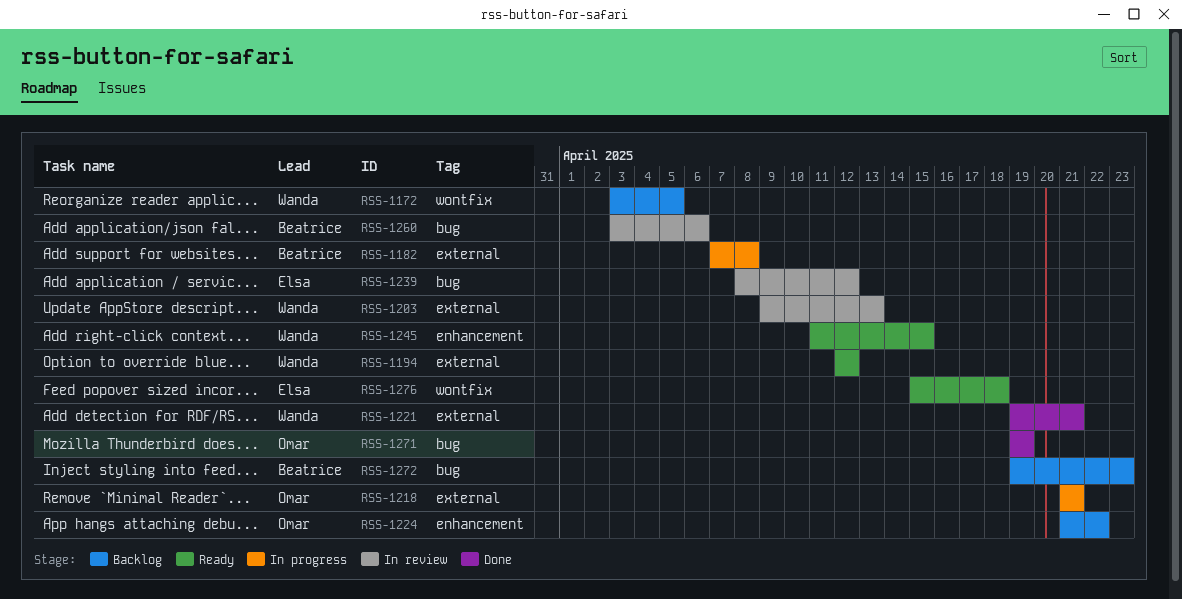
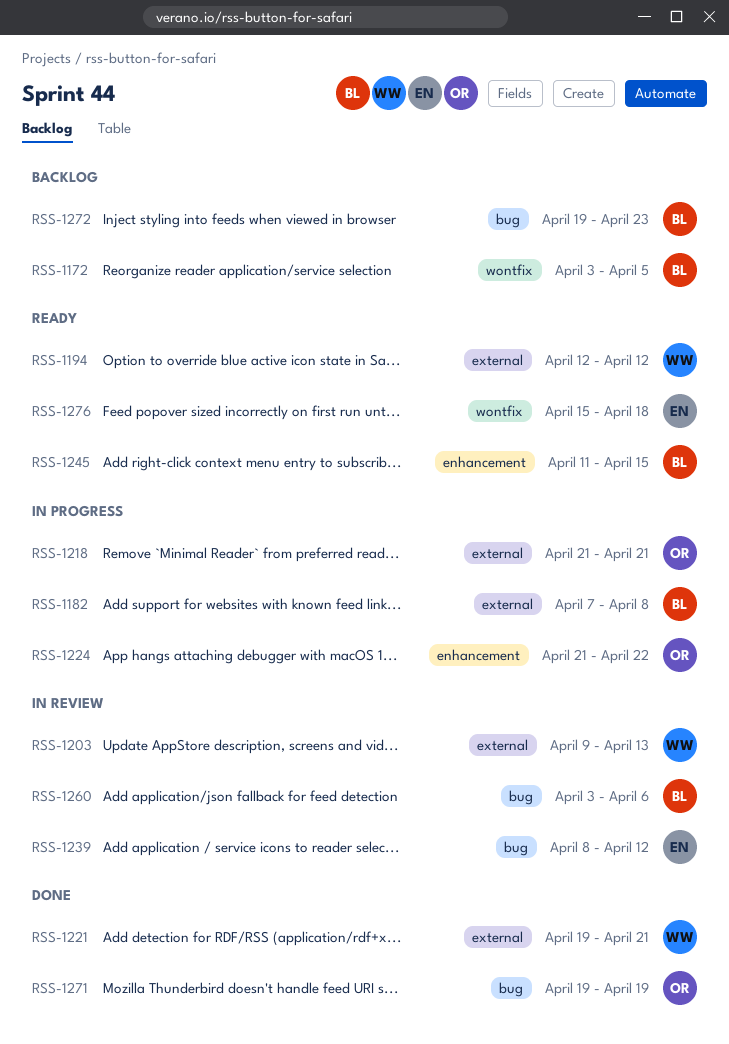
RSS-1172, owner: Wanda -> Beatrice
RSS-1224, status: Backlog -> In progress
RSS-1245, owner: Wanda -> Beatrice

